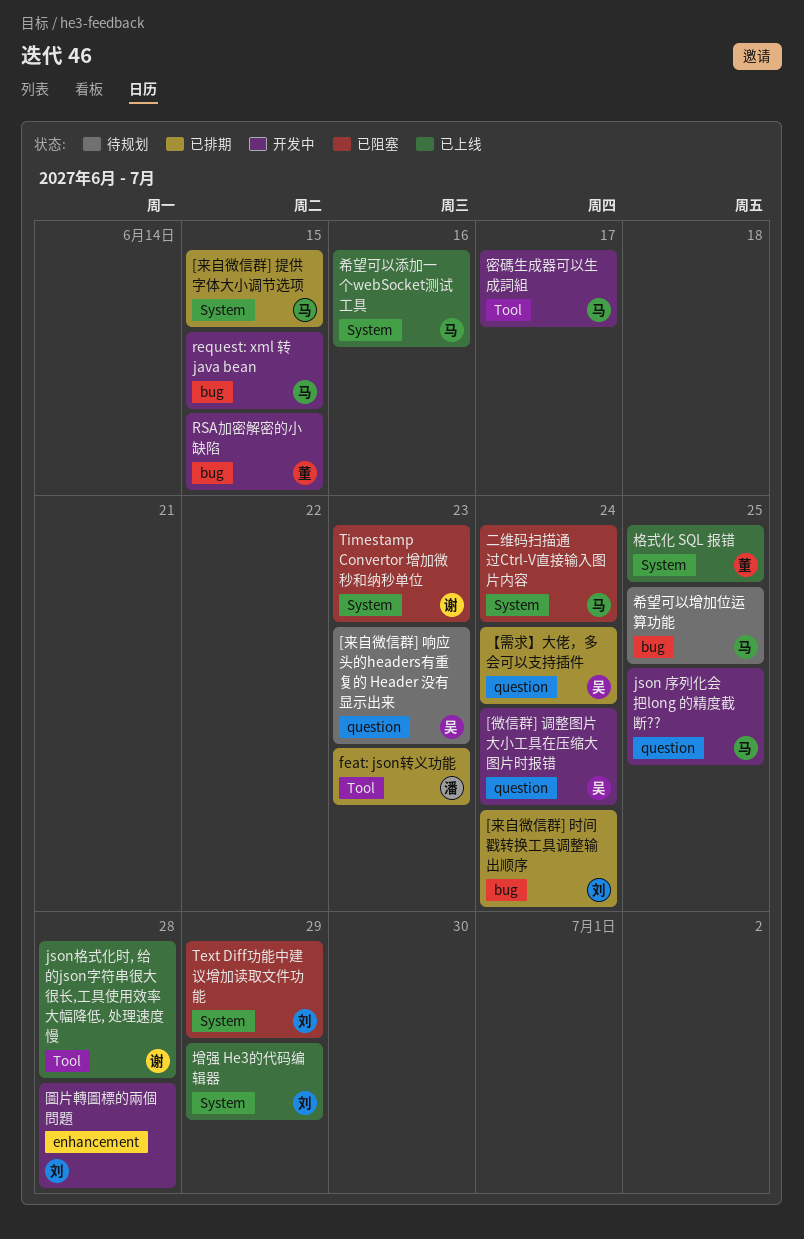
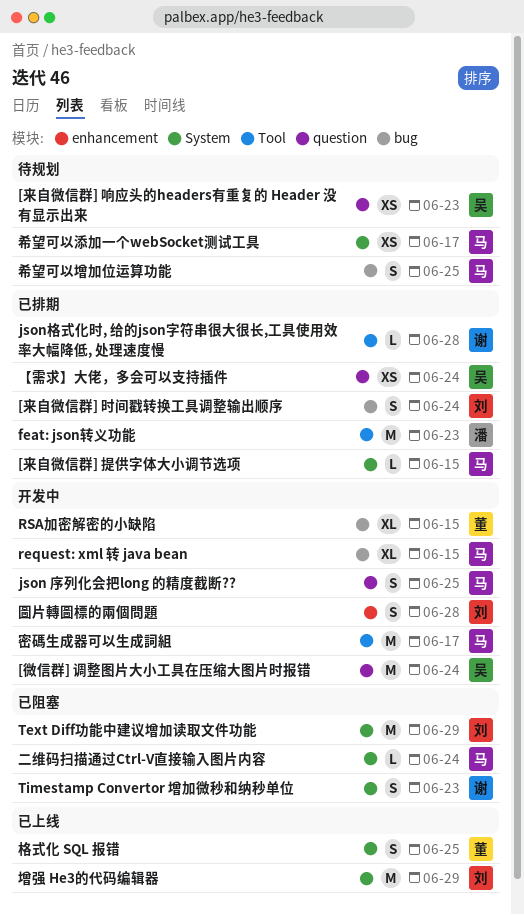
json格式化时, 给的json字符串很大很长,工具使用效率大幅降低, 处理速度慢, status: 已上线 -> 已排期
希望可以添加一个webSocket测试工具, status: 已上线 -> 待规划
希望可以添加一个webSocket测试工具, due: Jun 16 -> Jun 17

